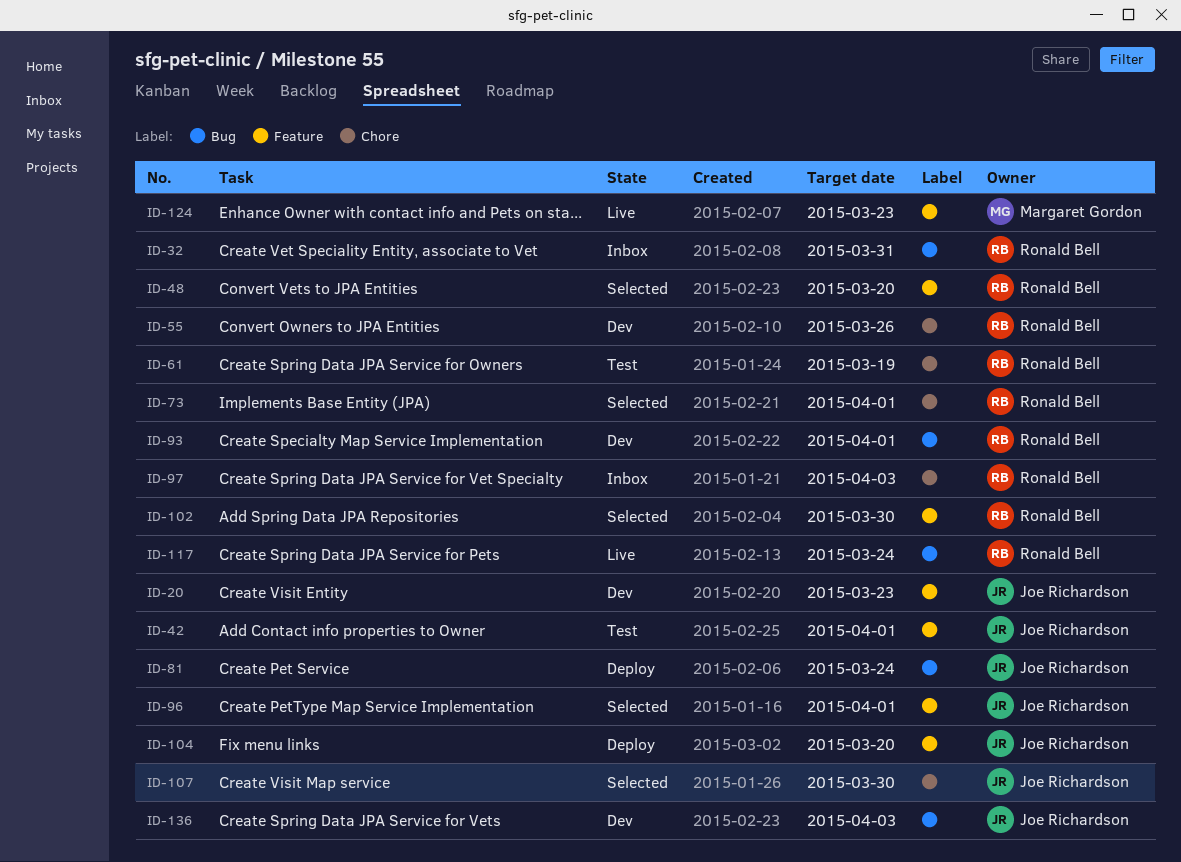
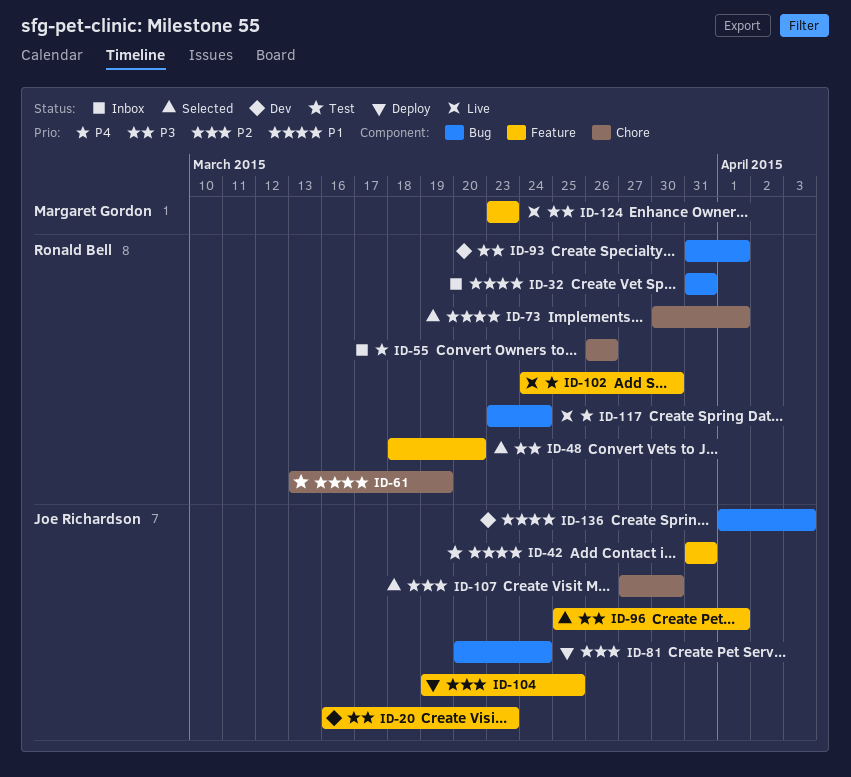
ID-42, due: Apr 1 -> Mar 31
ID-55, status: Dev -> Inbox
ID-97: present -> none
ID-102, status: Selected -> Live
ID-104, due: Mar 20 -> Mar 25

